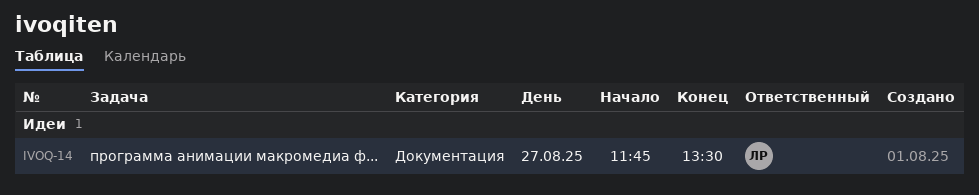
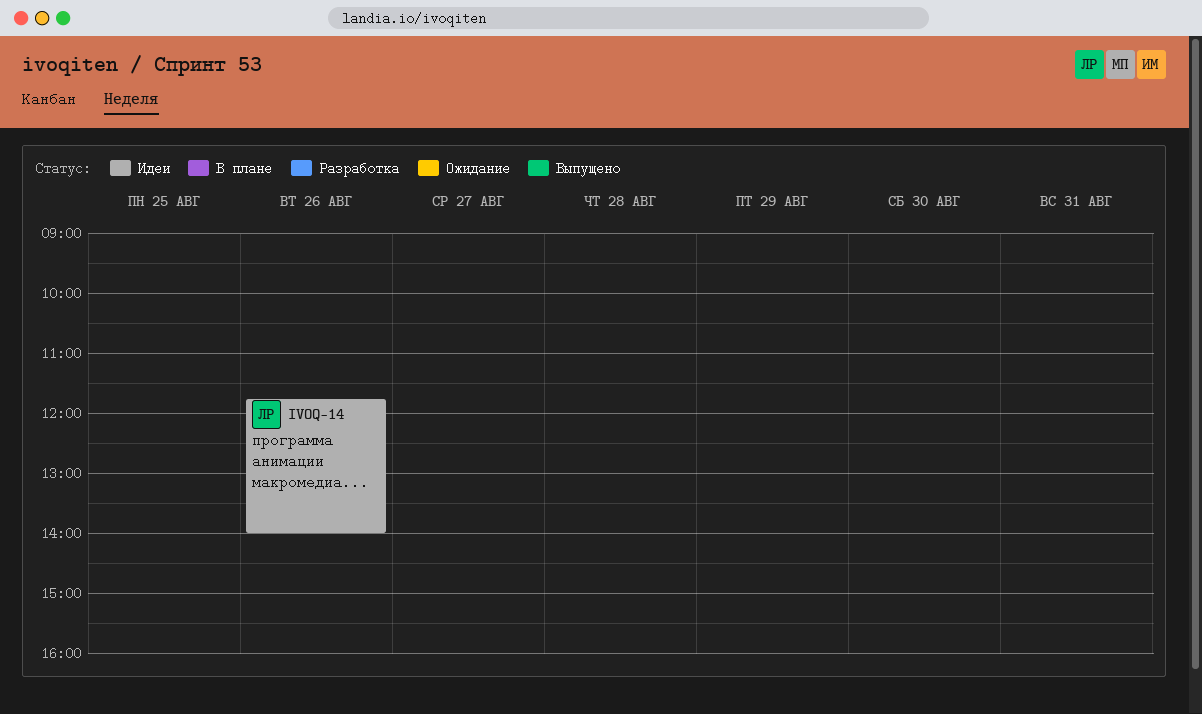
IVOQ-14, day: Aug 27 -> Aug 26
IVOQ-14, ends: 13:30 -> 14:00

